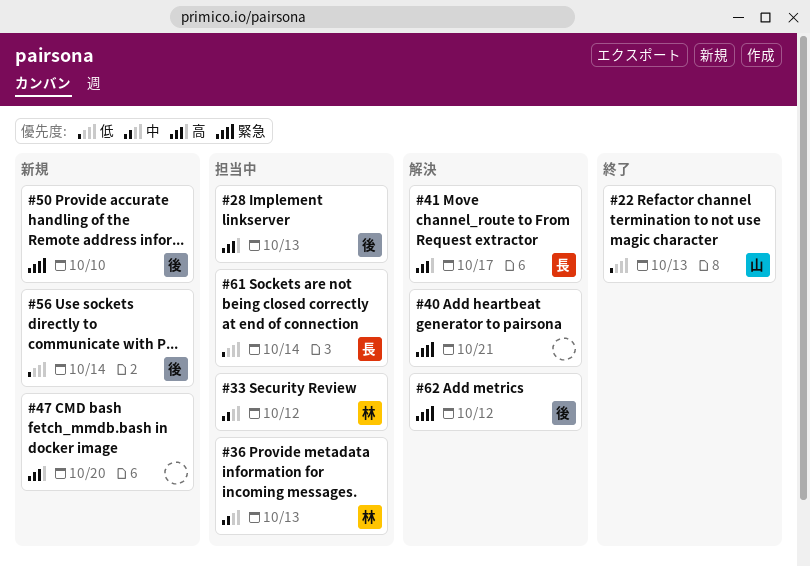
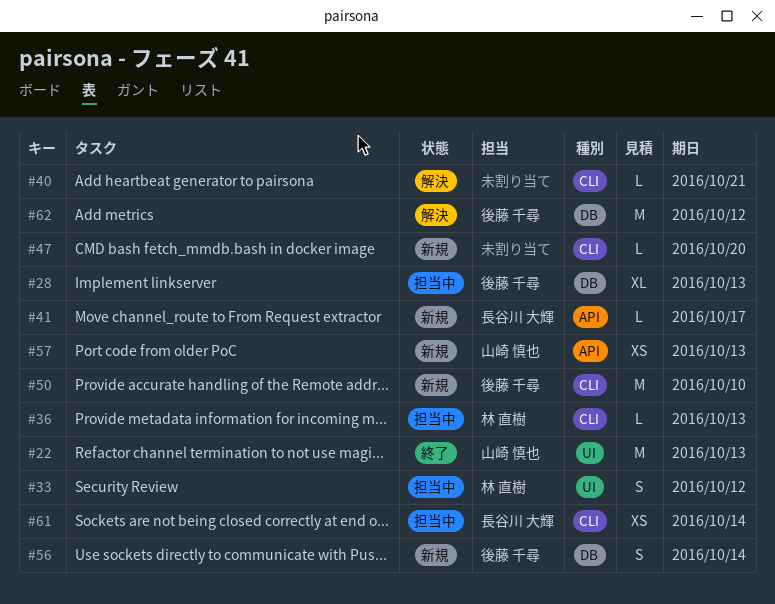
#41, status: 解決 -> 新規
#57: none -> present

